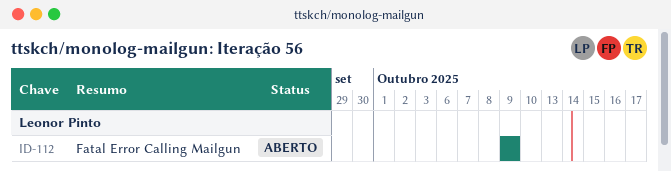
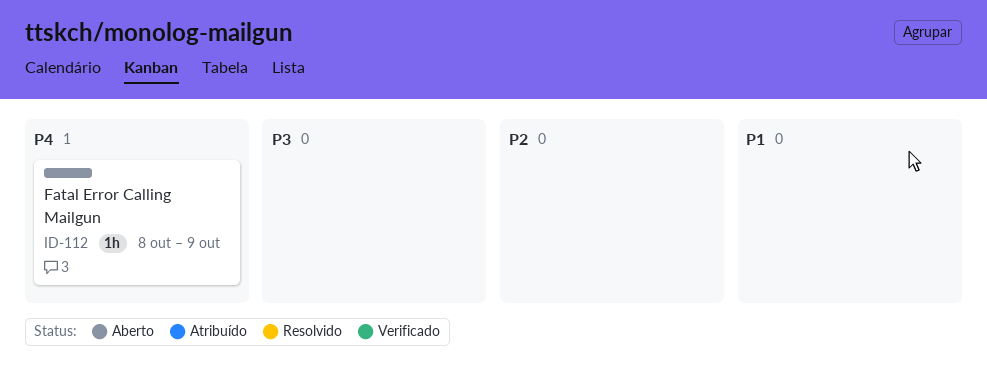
ID-112, start: Oct 9 -> Oct 8

